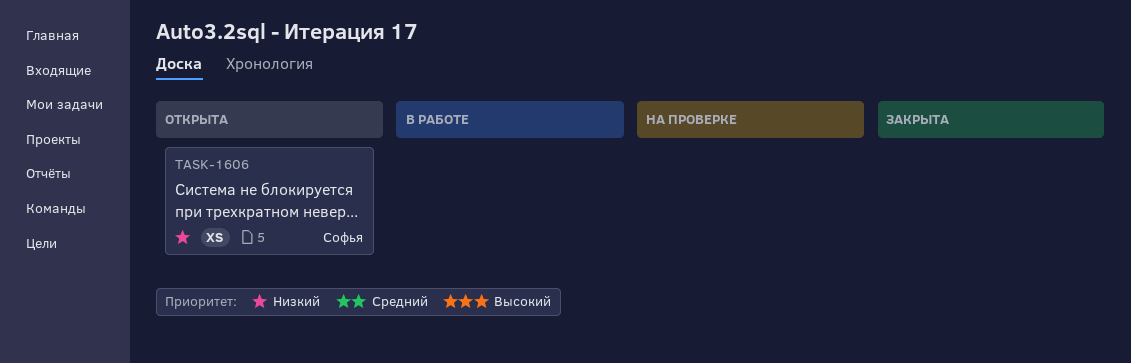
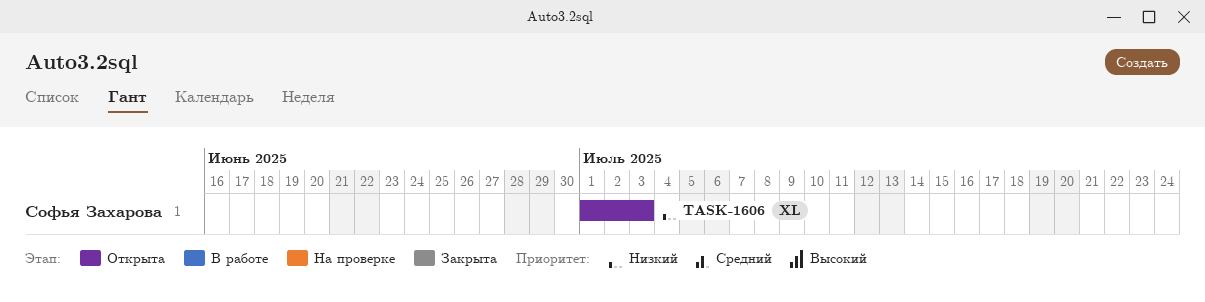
TASK-1606, estimate: XS -> XL

